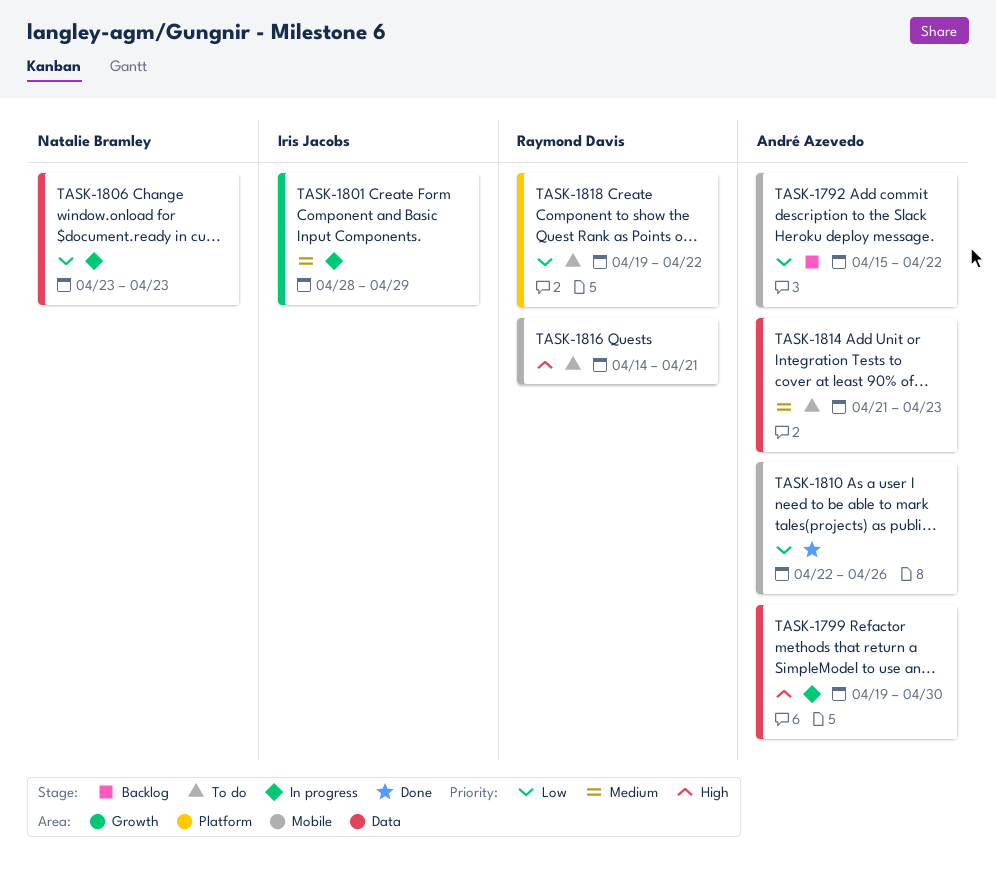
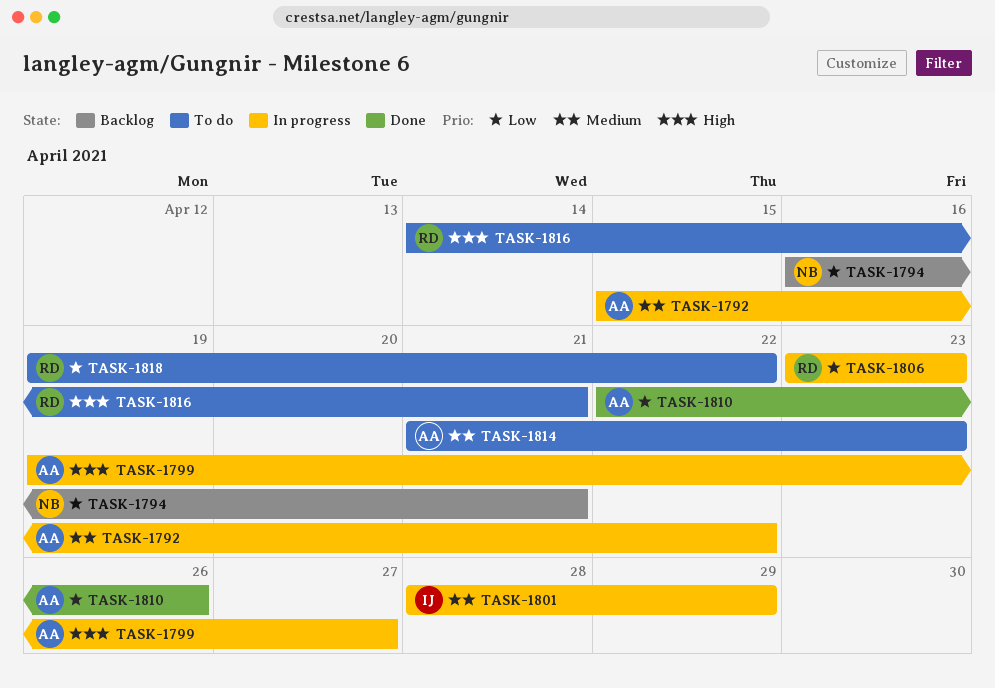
TASK-1792, status: Backlog -> In progress
TASK-1792, priority: Low -> Medium
TASK-1794: none -> present
TASK-1799, due: Apr 30 -> Apr 27
TASK-1806, owner: Natalie Bramley -> Raymond Davis

